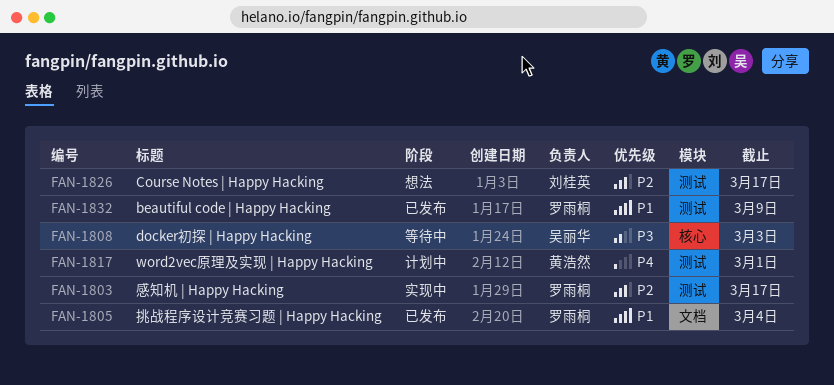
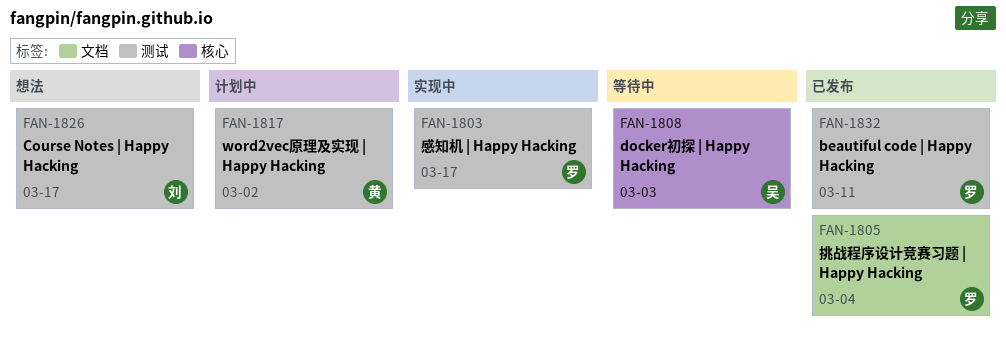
FAN-1817, due: Mar 1 -> Mar 2
FAN-1832, due: Mar 9 -> Mar 11

